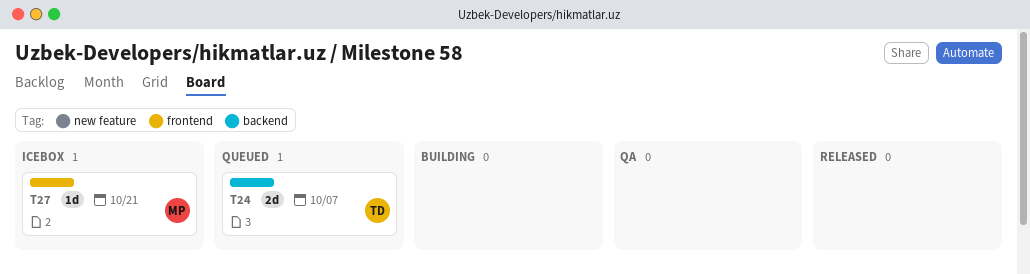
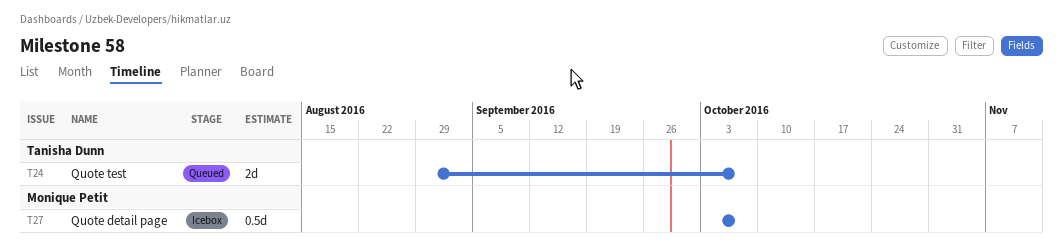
T27, estimate: 1d -> 0.5d
T27, due: Oct 21 -> Oct 7

